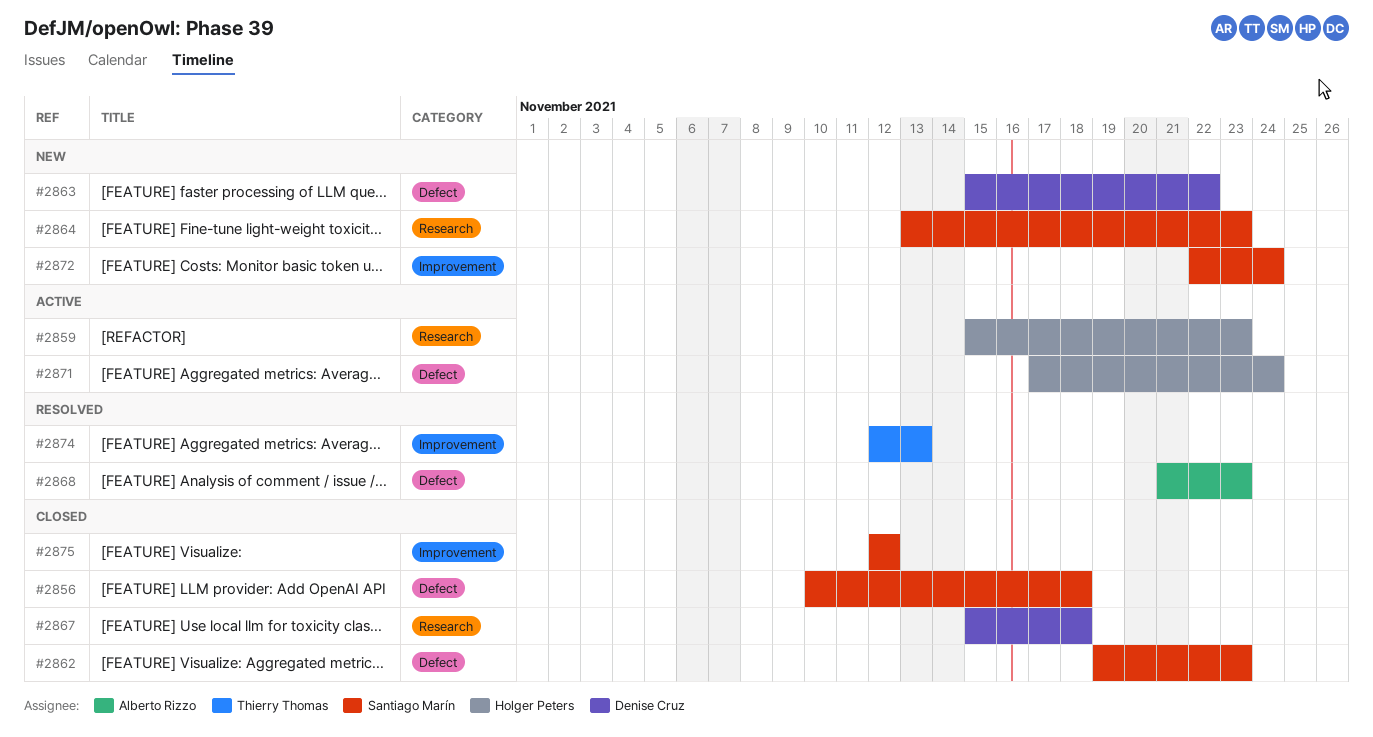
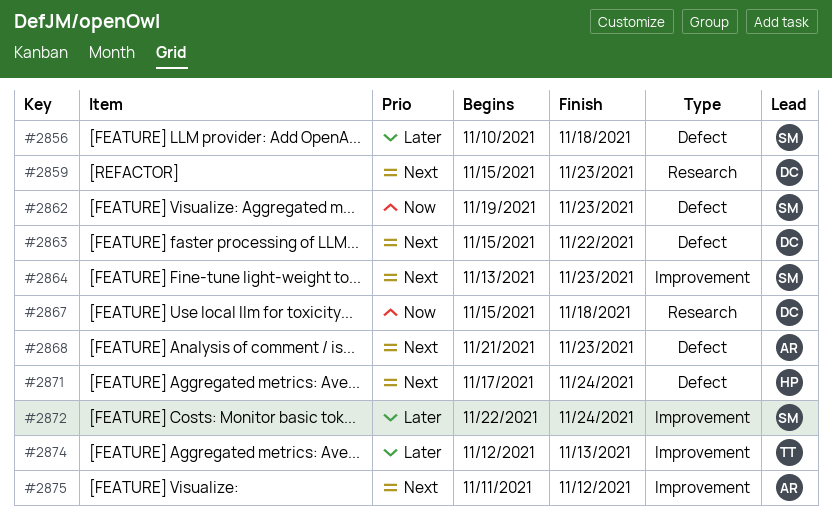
#2859, owner: Holger Peters -> Denise Cruz
#2864, label: Research -> Improvement
#2875, owner: Santiago Marín -> Alberto Rizzo
#2875, start: Nov 12 -> Nov 11

